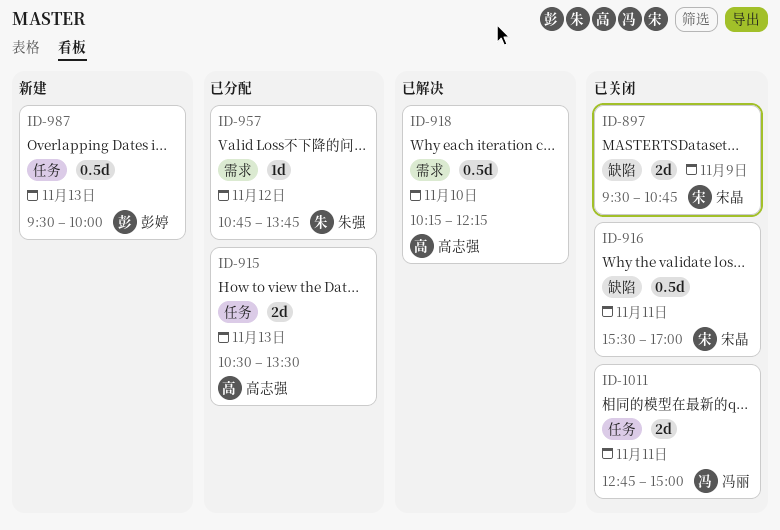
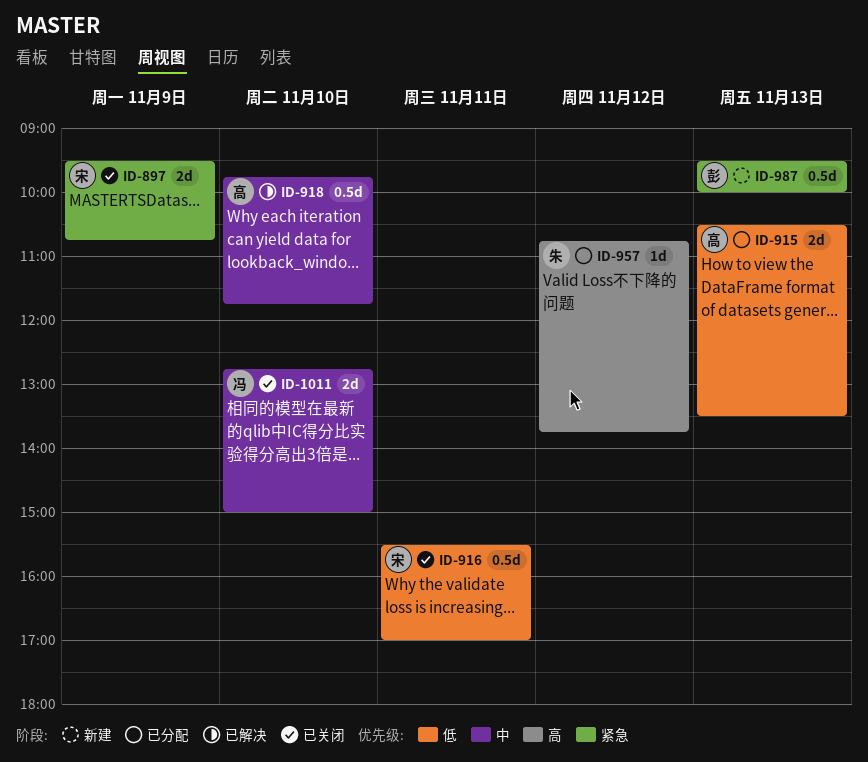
ID-918, begins: 10:15 -> 09:45
ID-918, ends: 12:15 -> 11:45
ID-1011, day: Nov 11 -> Nov 10

